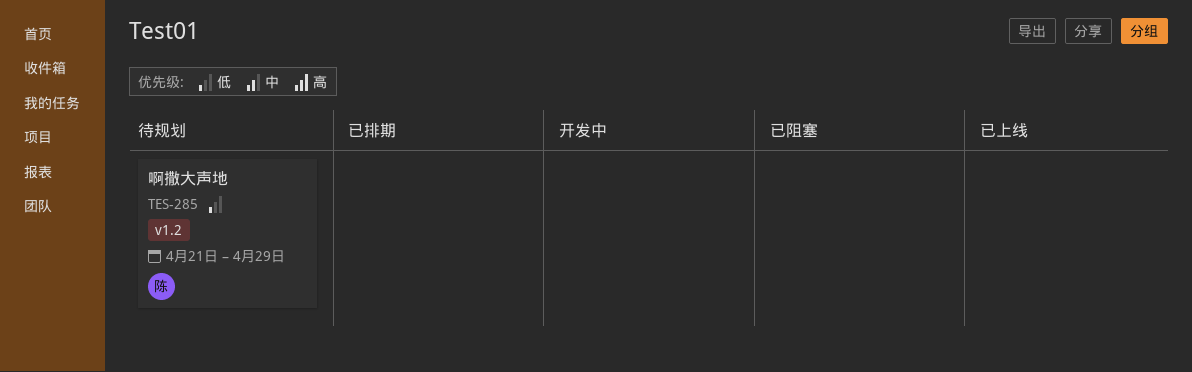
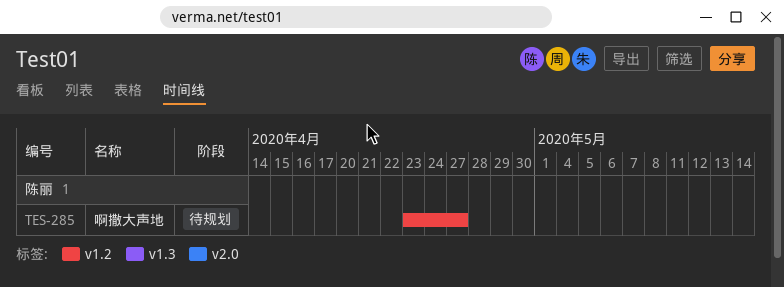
TES-285, start: Apr 21 -> Apr 23
TES-285, due: Apr 29 -> Apr 27

